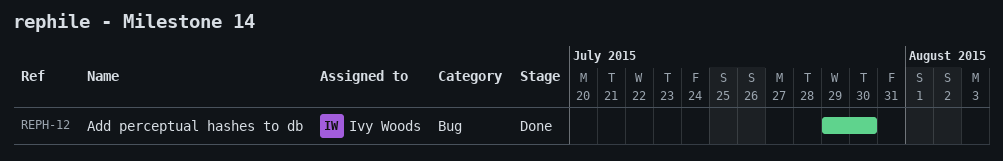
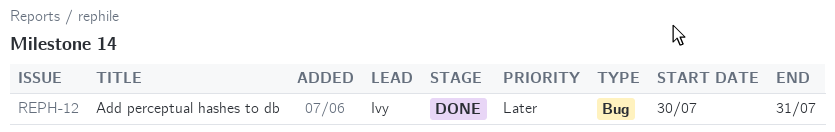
REPH-12, start: Jul 29 -> Jul 30
REPH-12, due: Jul 30 -> Jul 31

